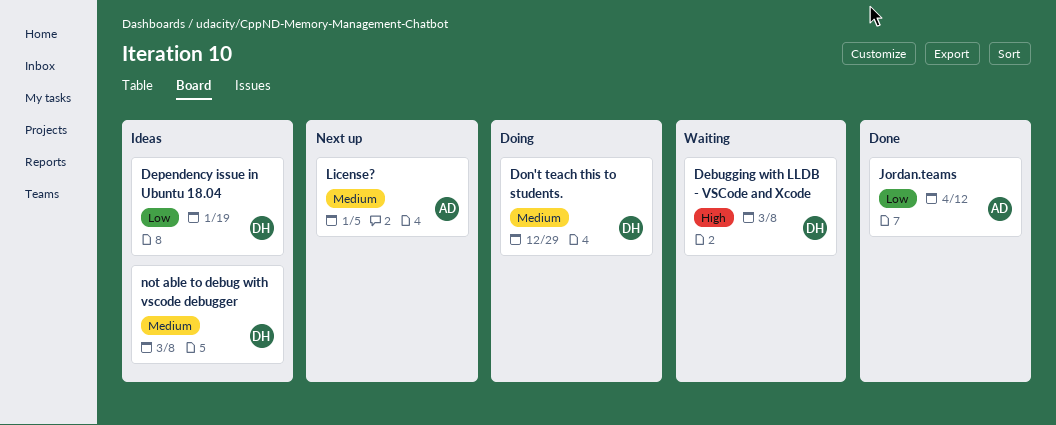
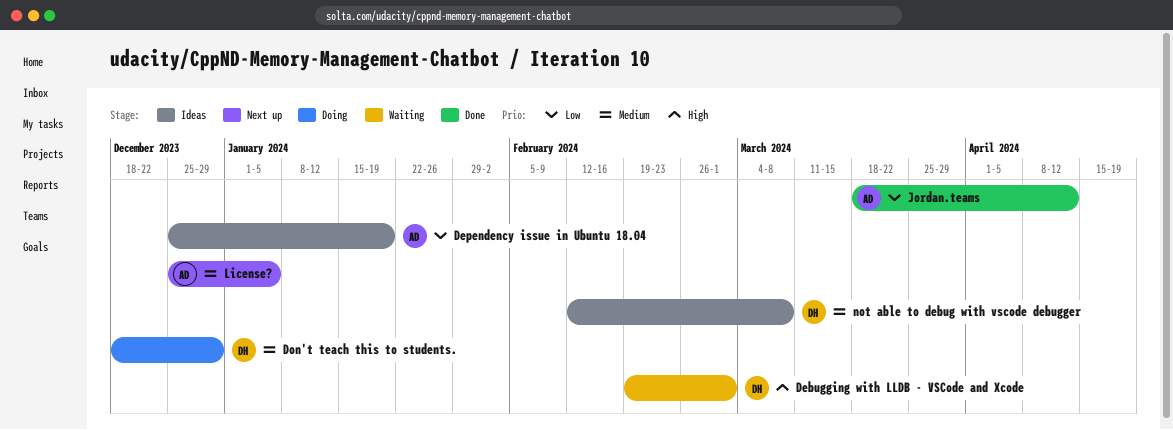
Debugging with LLDB - VSCode and Xcode, due: Mar 8 -> Mar 1
Dependency issue in Ubuntu 18.04, owner: DH -> AD

